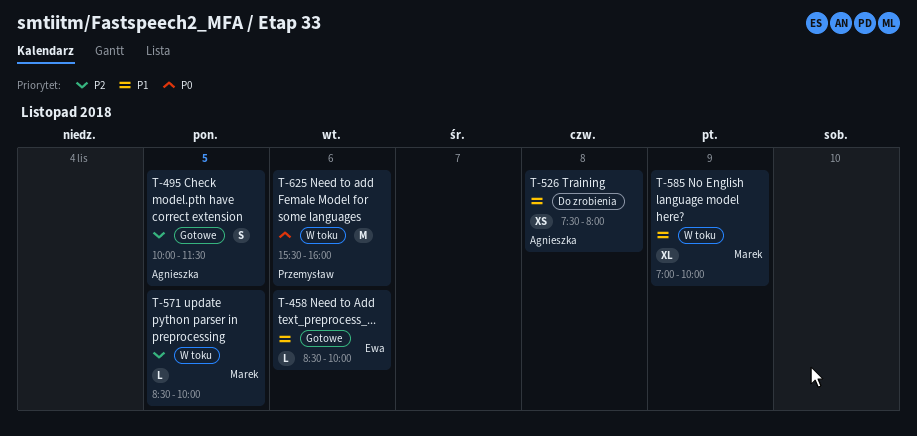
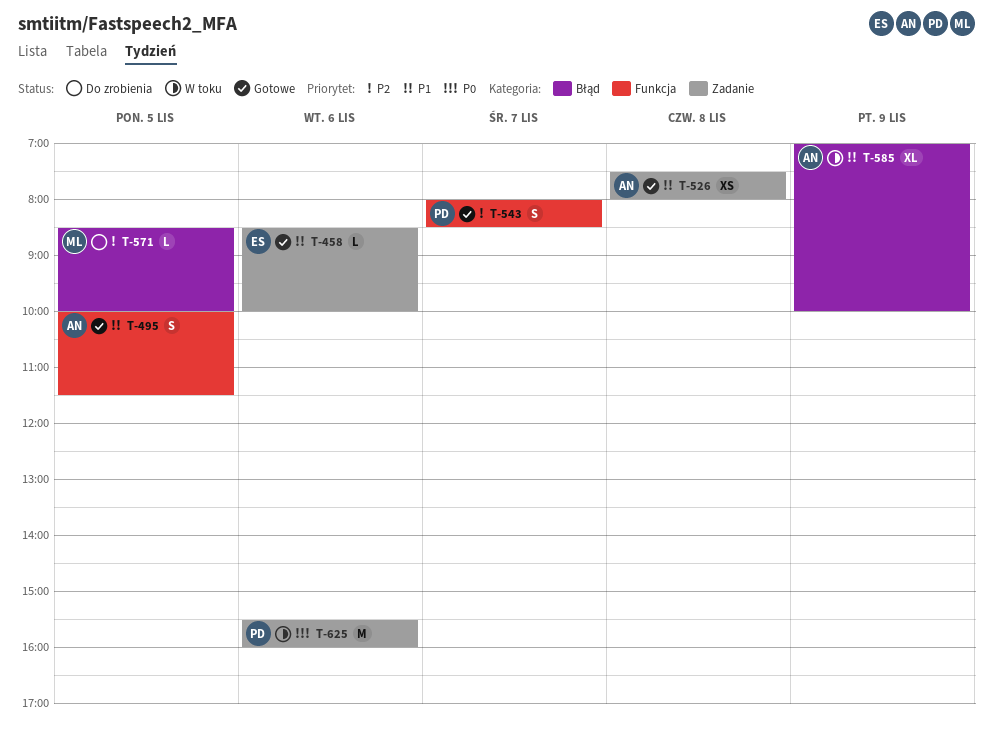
T-495, priority: P2 -> P1
T-526, status: Do zrobienia -> Gotowe
T-543: none -> present
T-571, status: W toku -> Do zrobienia
T-585, owner: Marek -> Agnieszka

